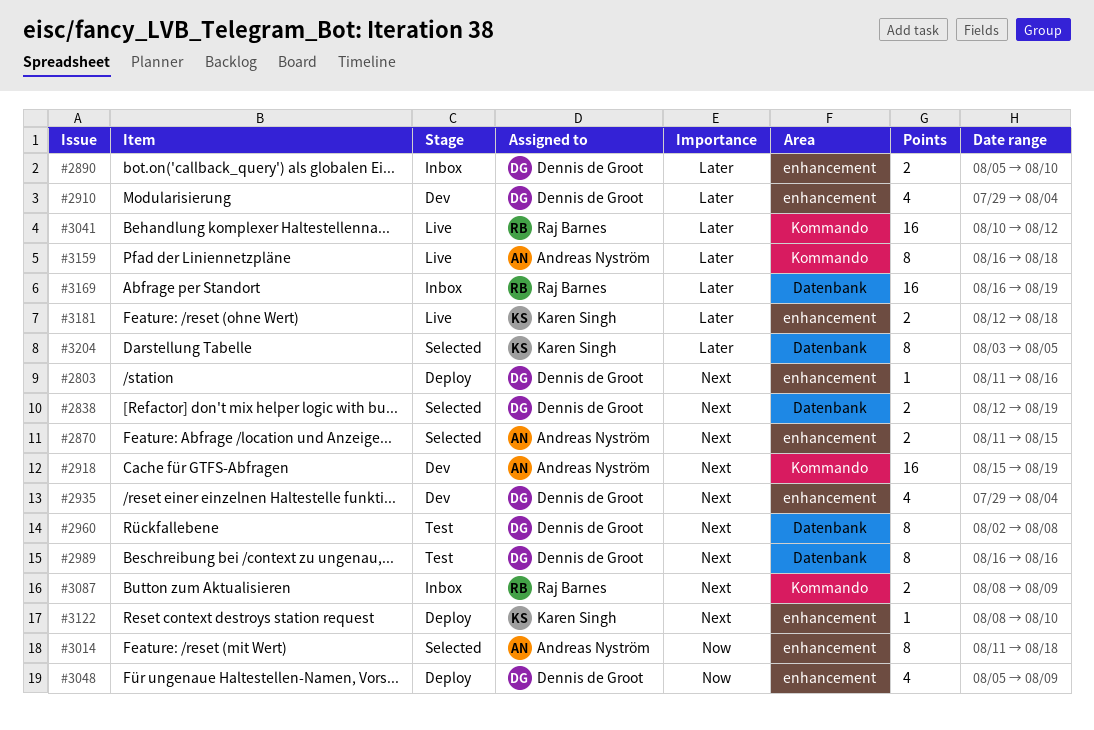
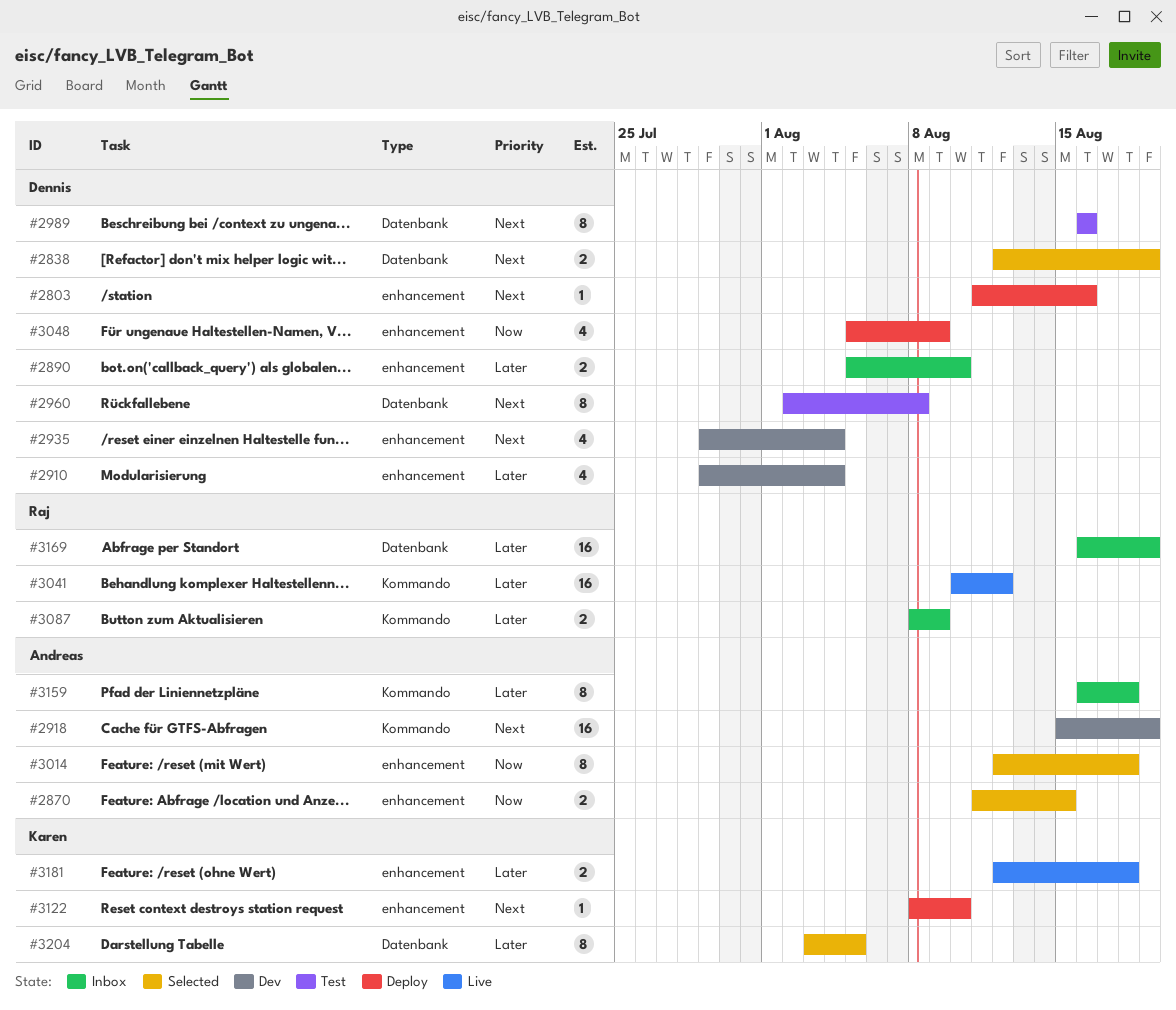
#2870, priority: Next -> Now
#3014, start: Aug 11 -> Aug 12
#3087, priority: Next -> Later
#3159, status: Live -> Inbox

